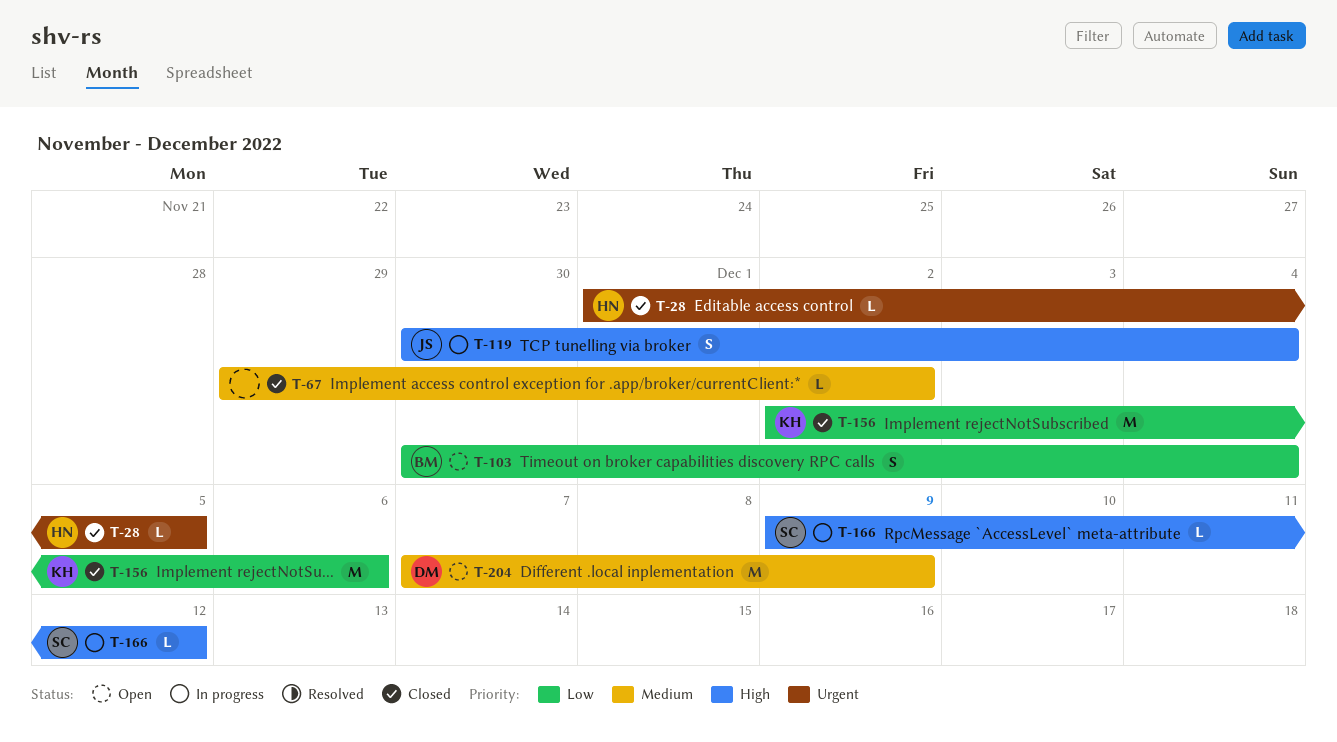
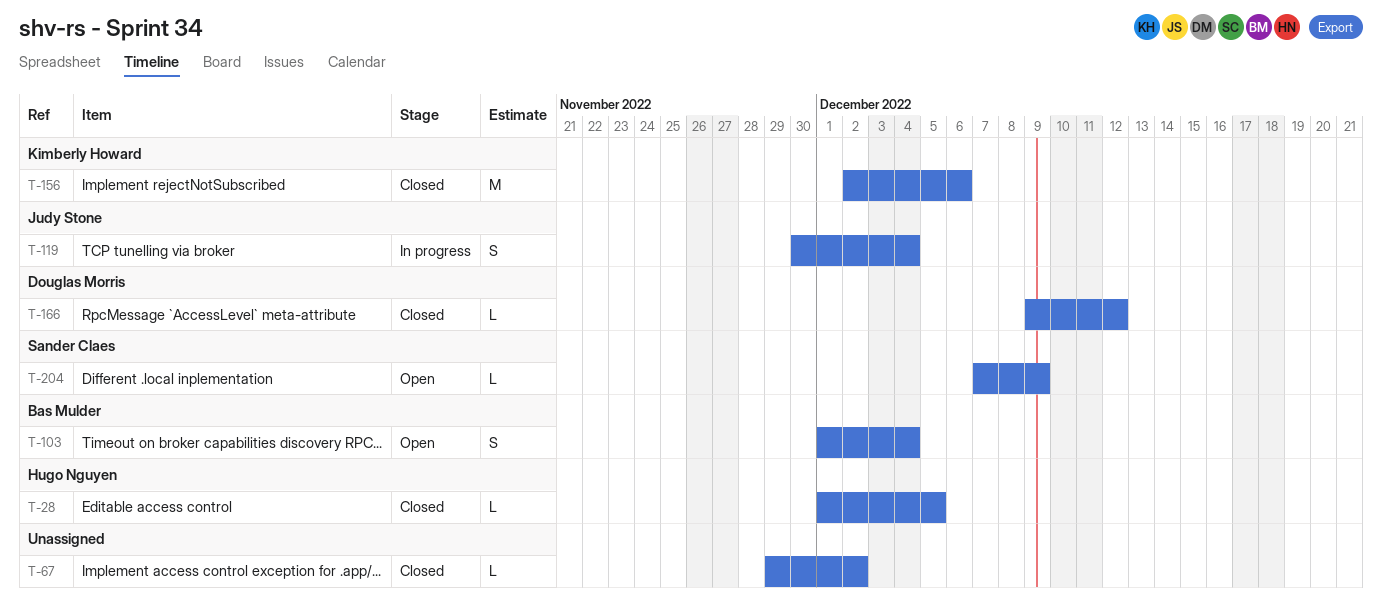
T-103, start: Nov 30 -> Dec 1
T-166, status: In progress -> Closed
T-166, owner: Sander Claes -> Douglas Morris
T-204, owner: Douglas Morris -> Sander Claes
T-204, estimate: M -> L

